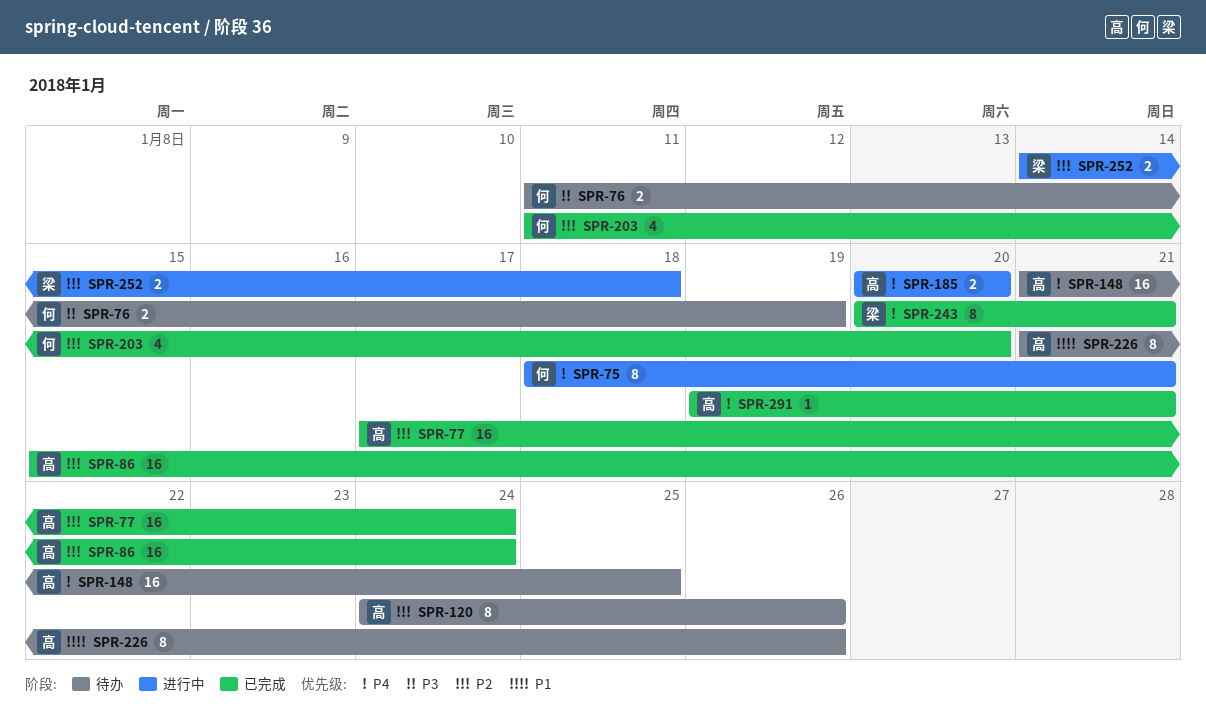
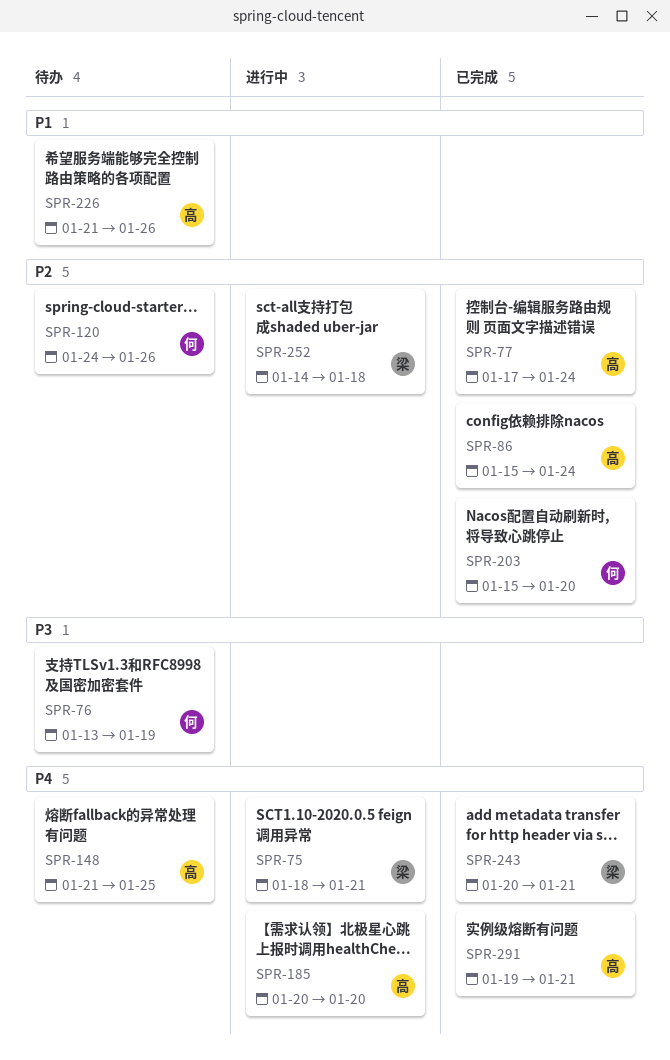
SPR-75, owner: 何 -> 梁
SPR-76, start: Jan 11 -> Jan 13
SPR-120, owner: 高 -> 何
SPR-203, start: Jan 11 -> Jan 15

